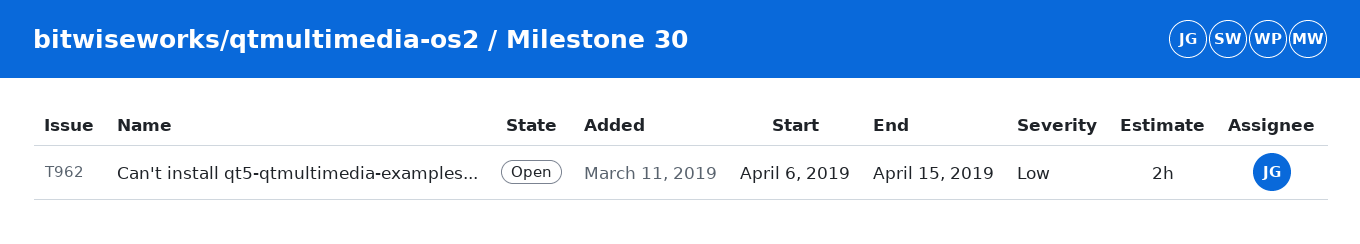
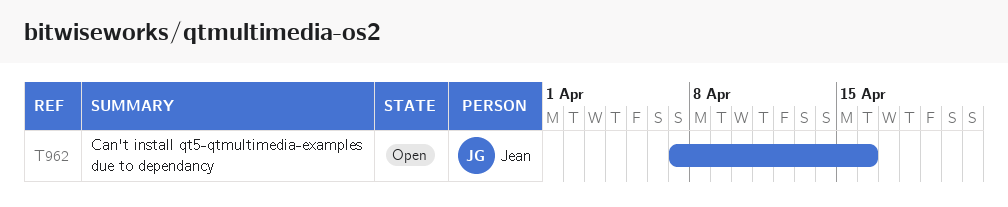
T962, start: Apr 6 -> Apr 7
T962, due: Apr 15 -> Apr 16

